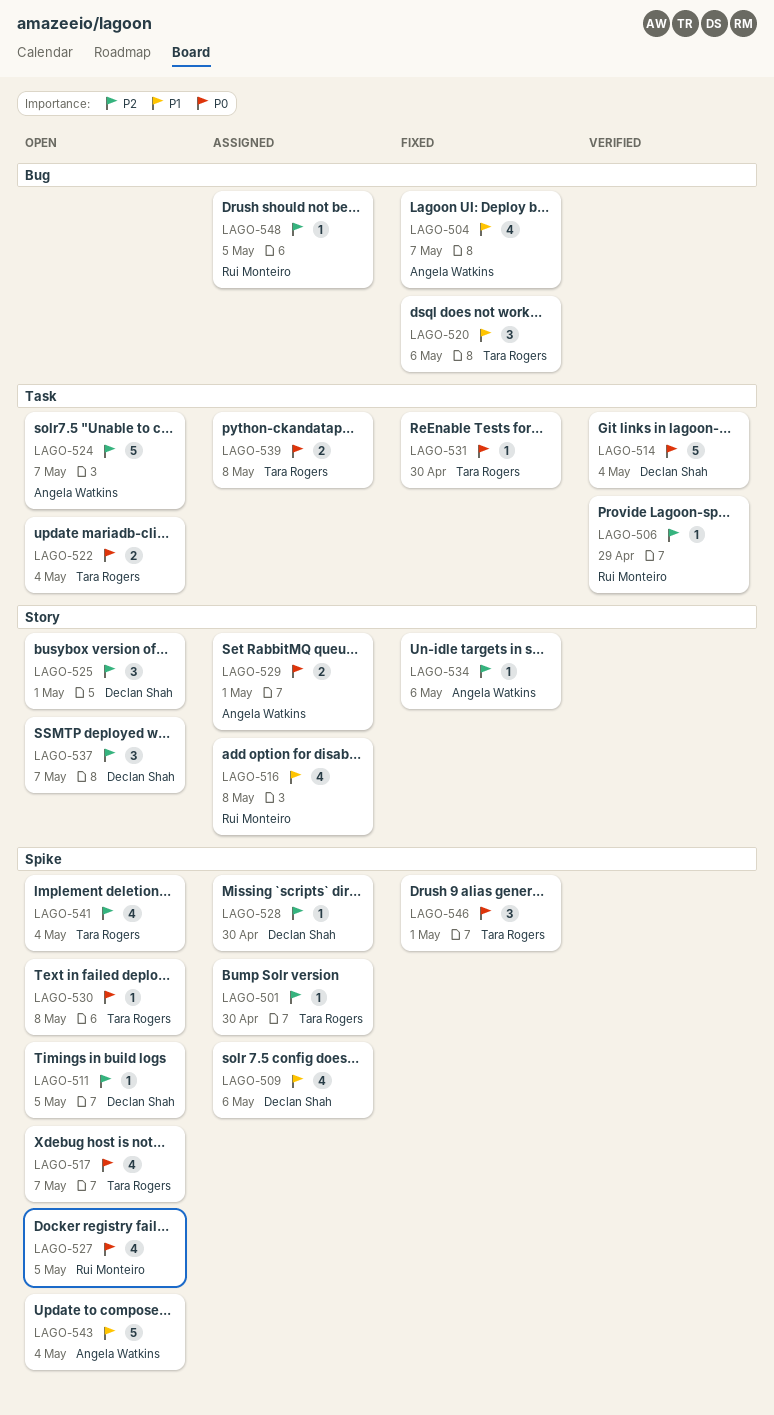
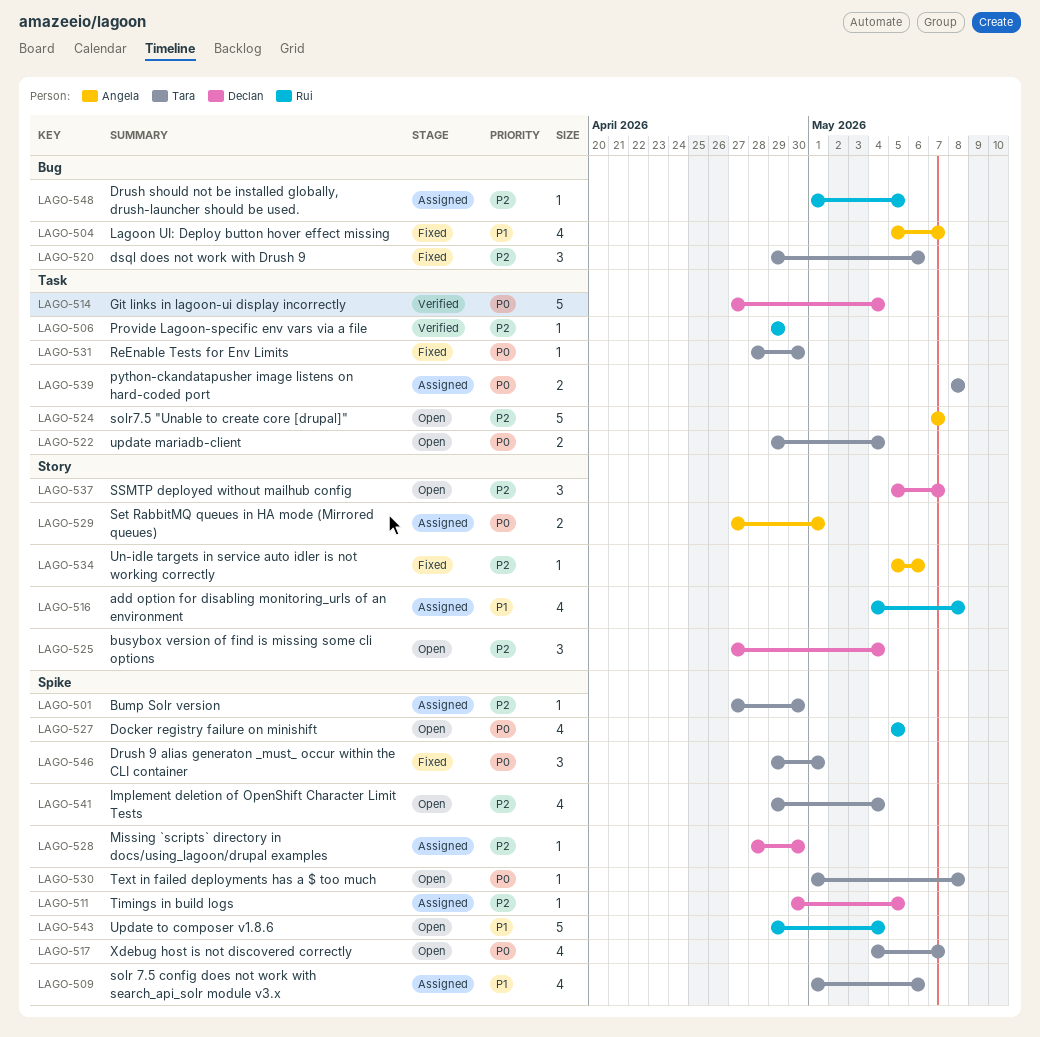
LAGO-509, owner: Declan Shah -> Tara Rogers
LAGO-511, status: Open -> Assigned
LAGO-520, priority: P1 -> P2
LAGO-525, due: May 1 -> May 4
LAGO-543, owner: Angela Watkins -> Rui Monteiro

